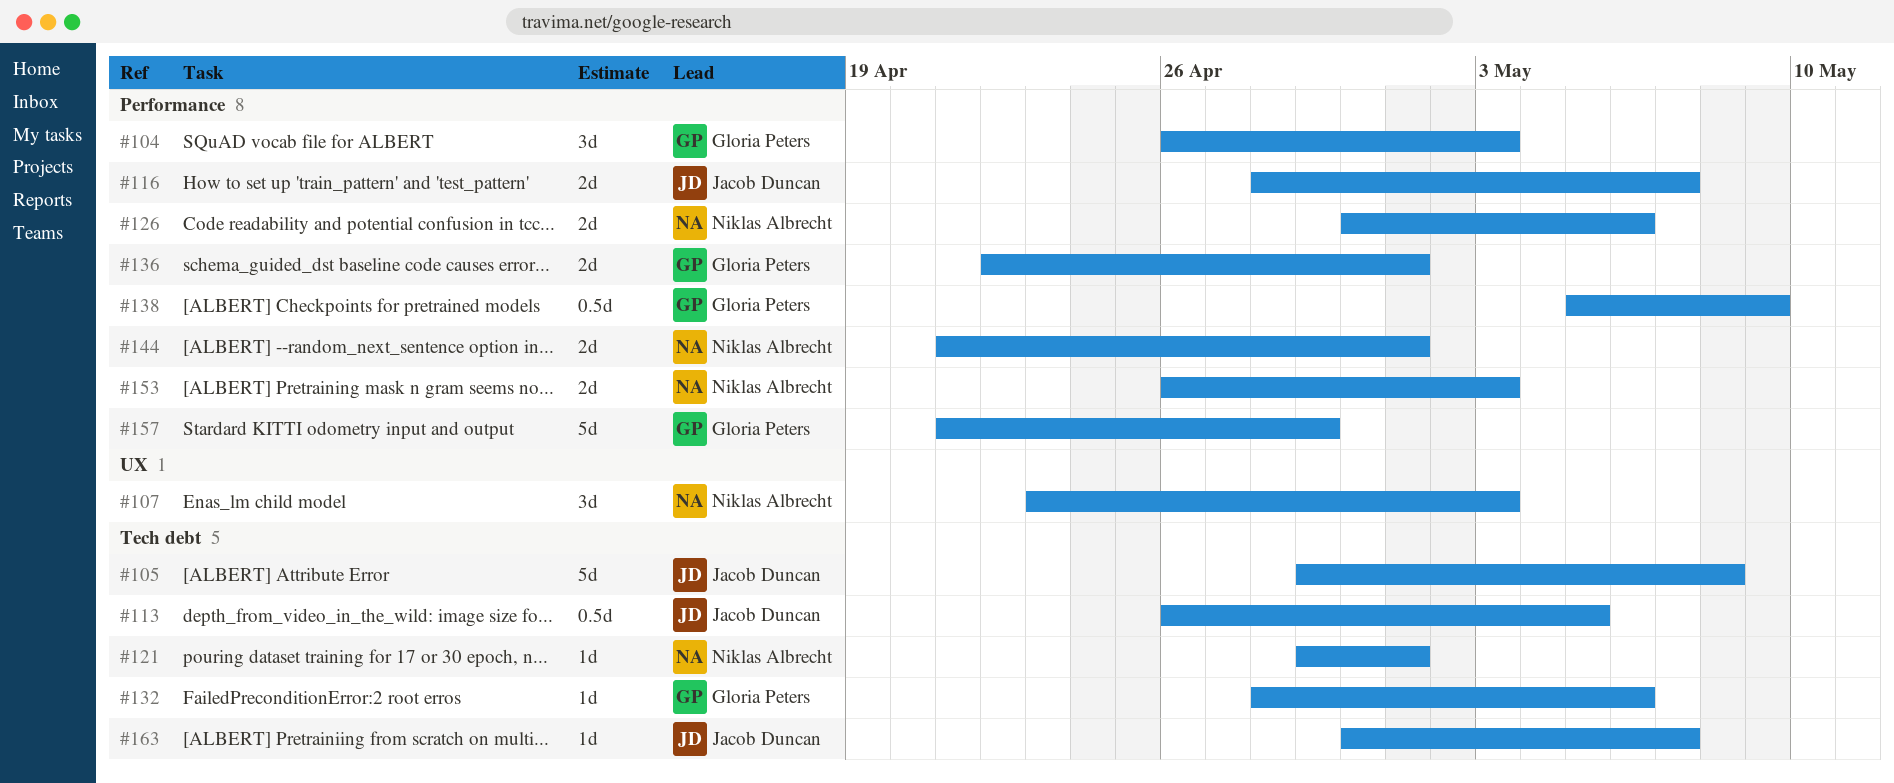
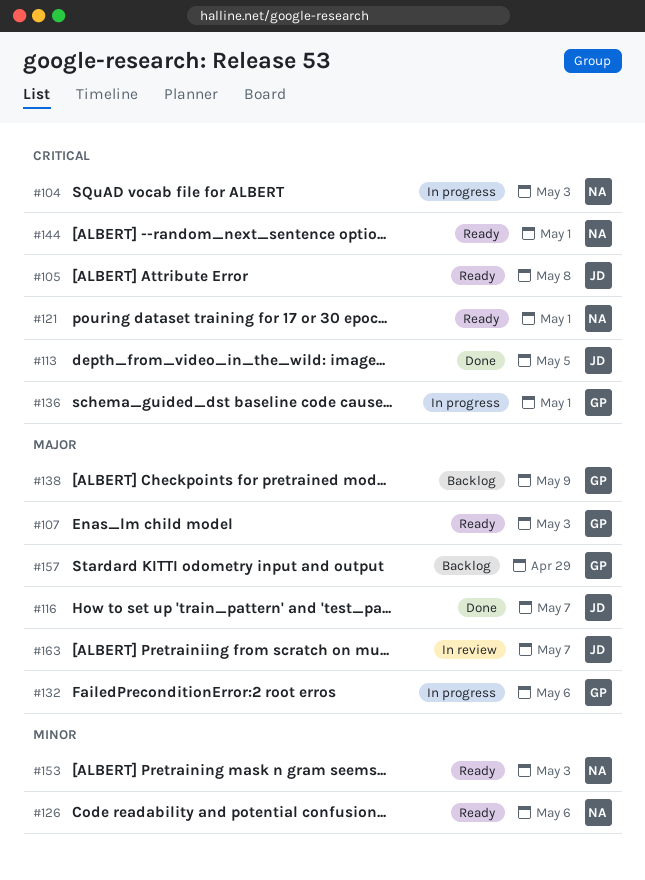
#104, owner: Gloria Peters -> Niklas Albrecht
#107, owner: Niklas Albrecht -> Gloria Peters

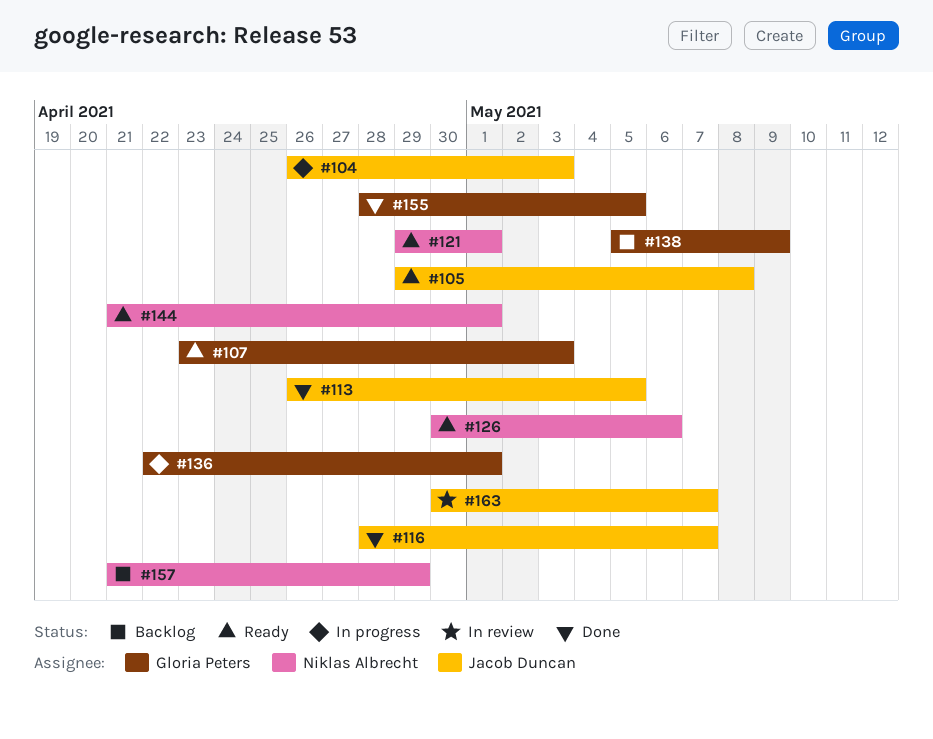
#104, owner: Niklas Albrecht -> Jacob Duncan
#132: present -> none
#153: present -> none
#155: none -> present
#157, owner: Gloria Peters -> Niklas Albrecht

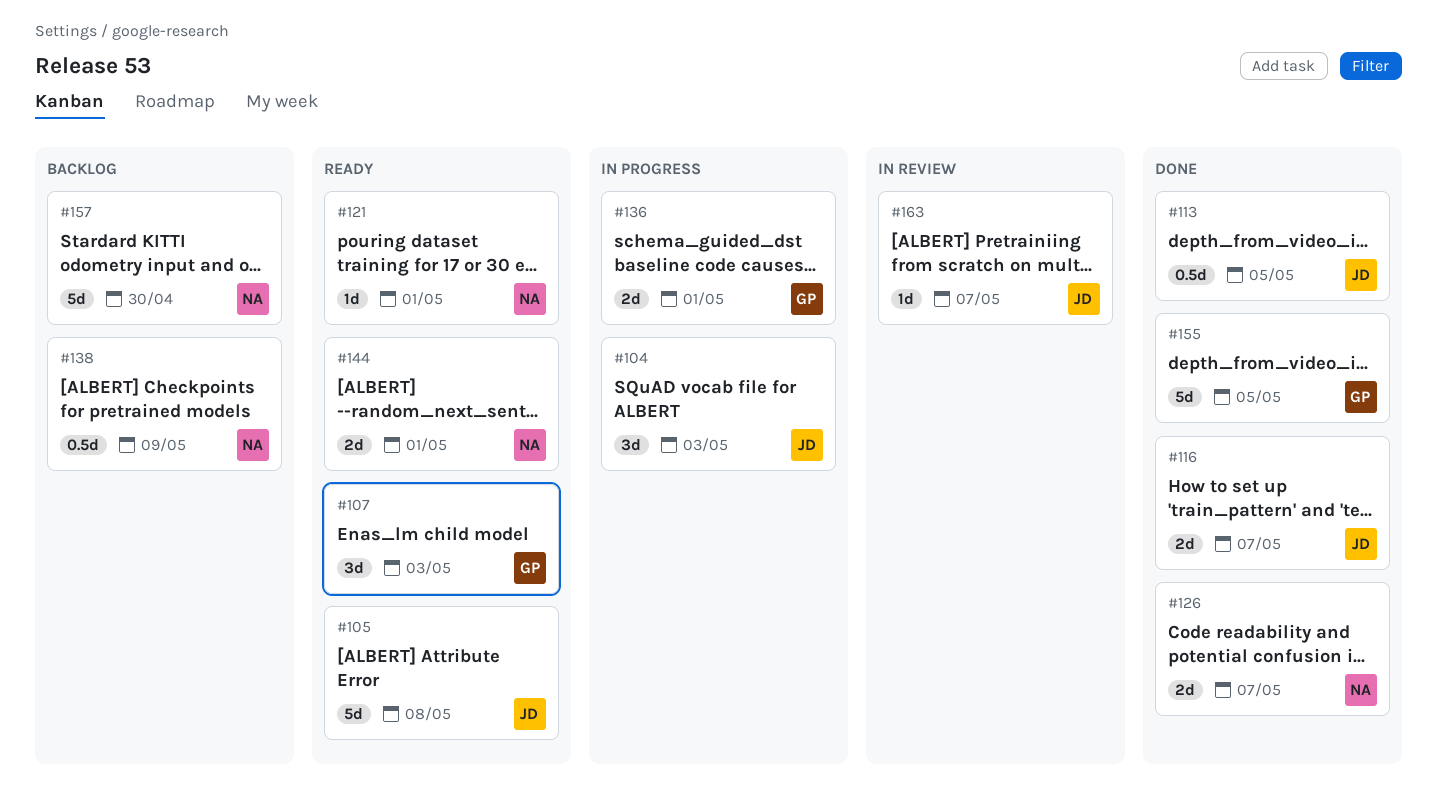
#126, status: Ready -> Done
#126, due: May 6 -> May 7
#138, owner: Gloria Peters -> Niklas Albrecht
#157, due: Apr 29 -> Apr 30

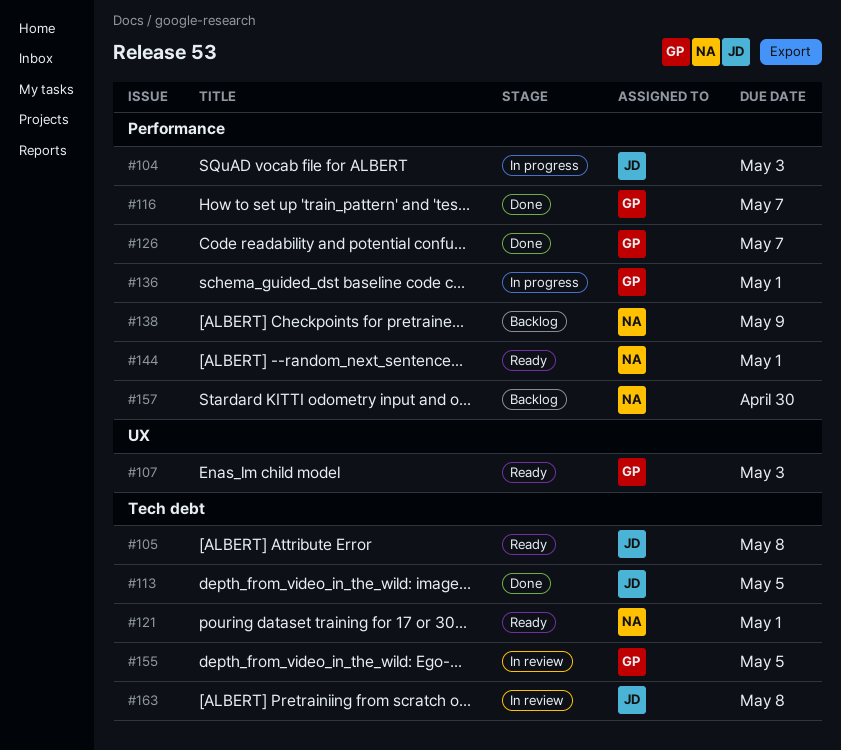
#116, owner: JD -> GP
#126, owner: NA -> GP
#155, status: Done -> In review
#163, due: May 7 -> May 8

